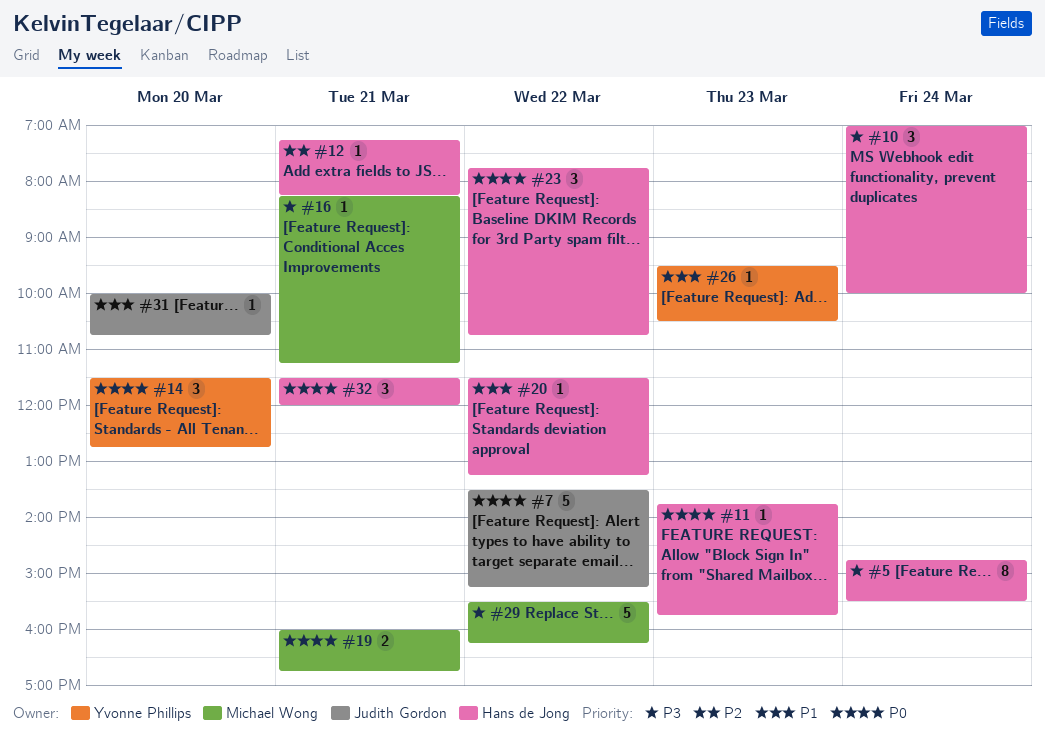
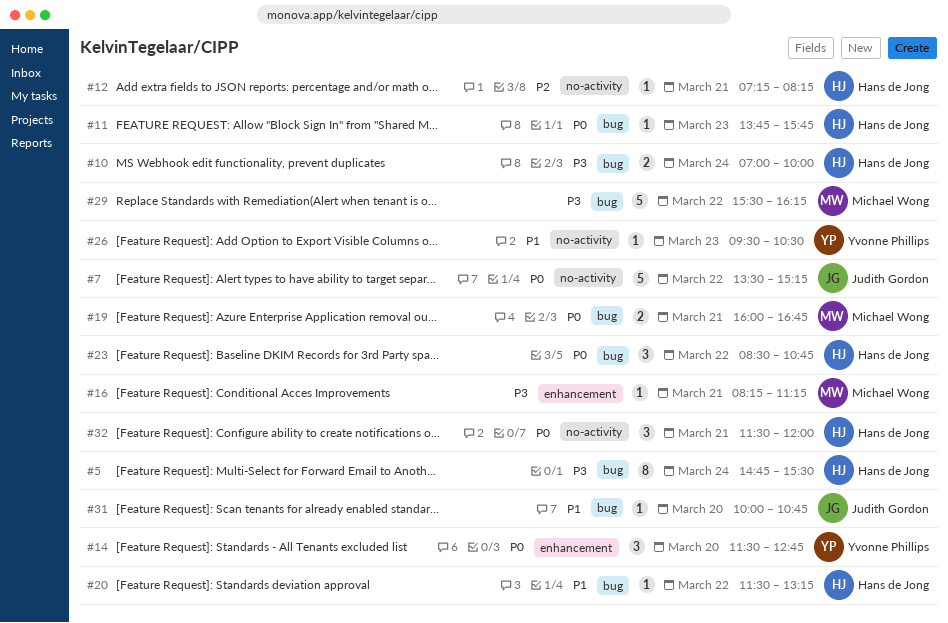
#10, estimate: 3 -> 2
#23, begins: 07:45 -> 08:30

